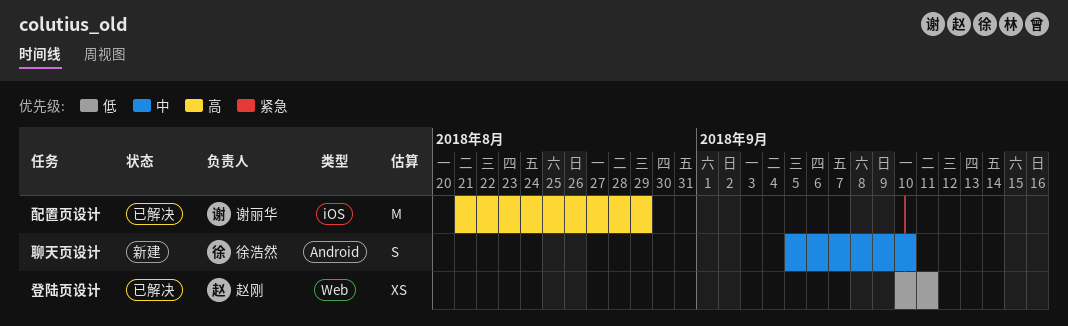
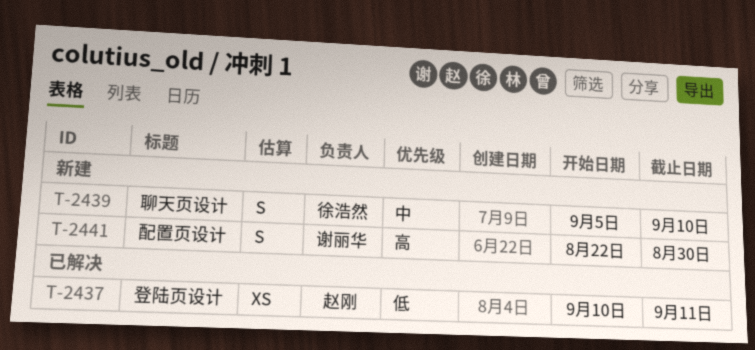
配置页设计, status: 已解决 -> 新建
配置页设计, estimate: M -> S
配置页设计, start: Aug 21 -> Aug 22
配置页设计, due: Aug 29 -> Aug 30

